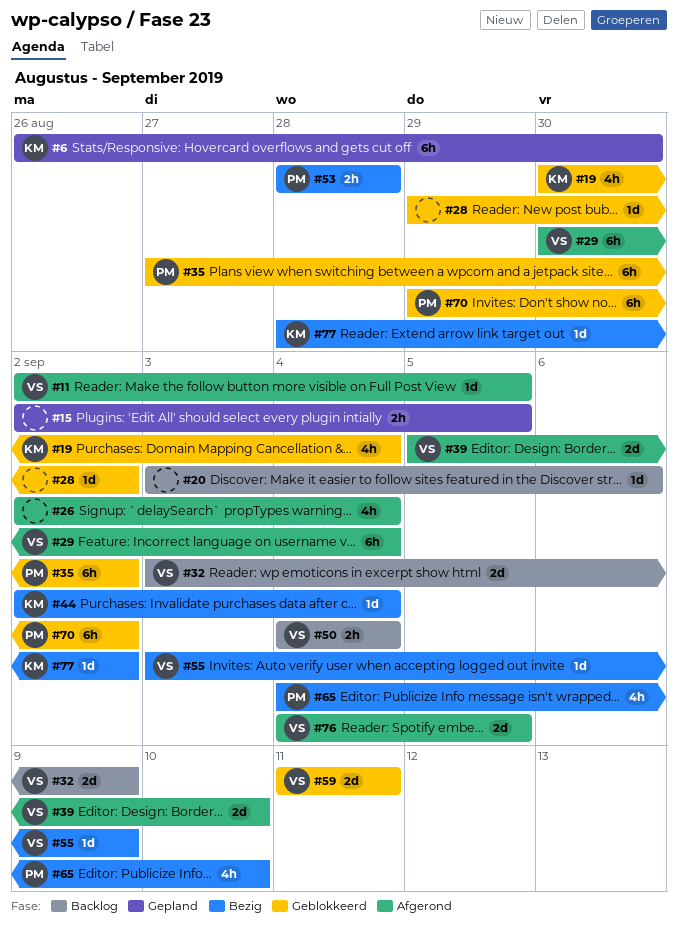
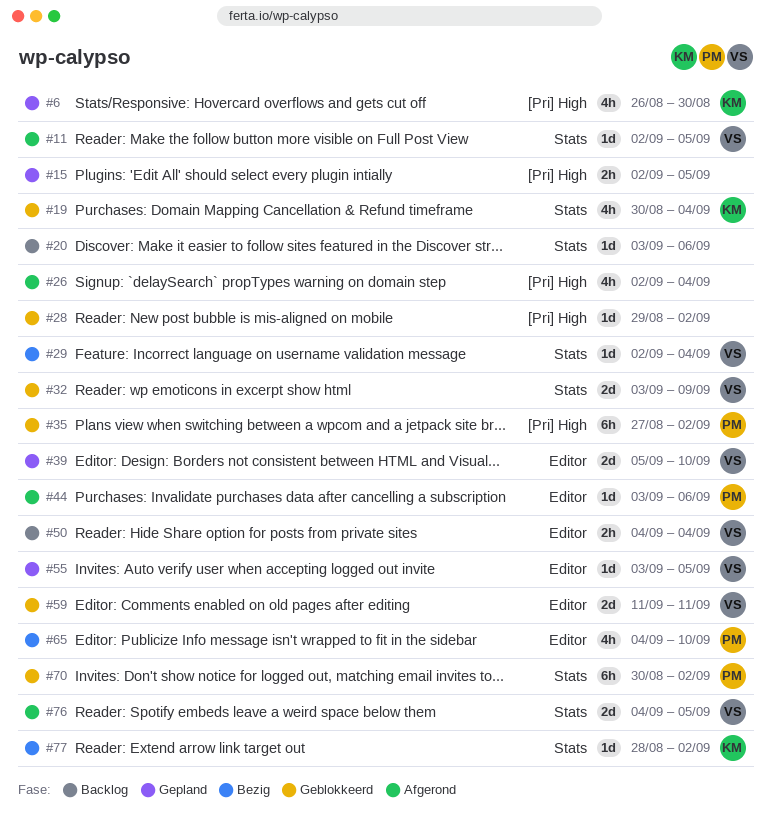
#6, estimate: 6h -> 4h
#29, status: Afgerond -> Bezig
#29, estimate: 6h -> 1d
#29, start: Aug 30 -> Sep 2
#32, status: Backlog -> Geblokkeerd
#39, status: Afgerond -> Gepland
#44, status: Bezig -> Afgerond
#44, owner: KM -> PM
#44, start: Sep 2 -> Sep 3
#44, due: Sep 4 -> Sep 6
#53: present -> none
#55, status: Bezig -> Gepland
#55, due: Sep 9 -> Sep 5
#70, start: Aug 29 -> Aug 30

